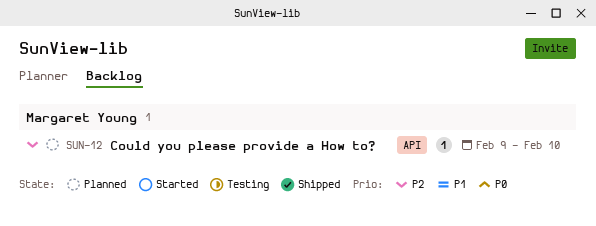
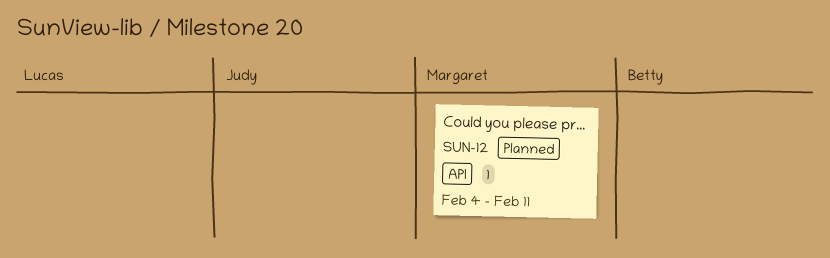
SUN-12, start: Feb 9 -> Feb 4
SUN-12, due: Feb 10 -> Feb 11

